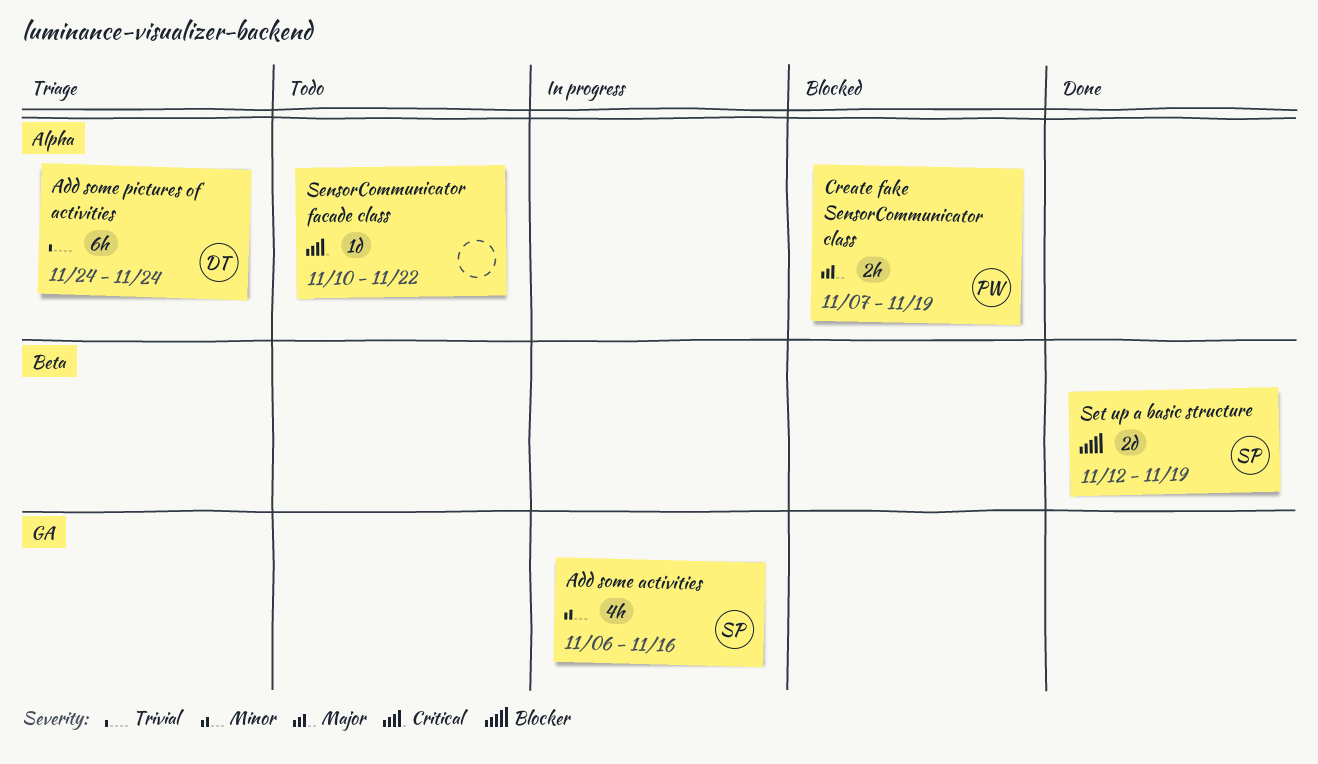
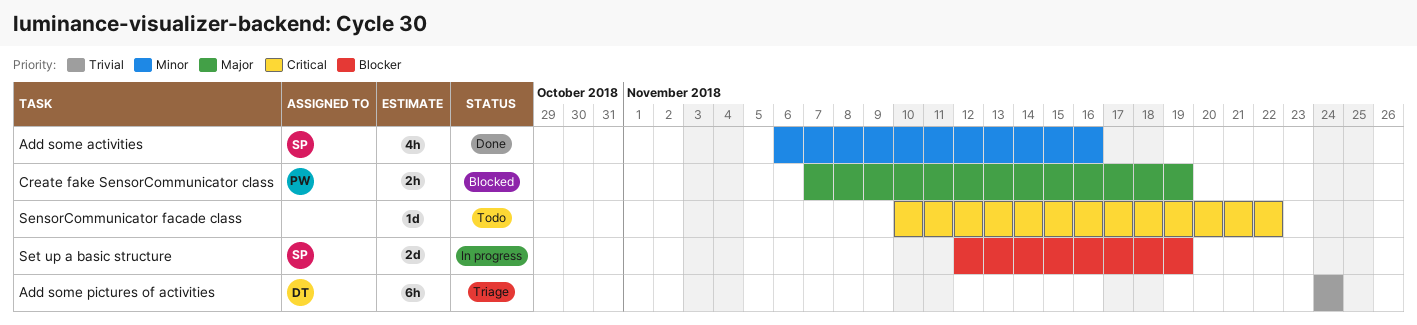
Add some activities, status: In progress -> Done
Set up a basic structure, status: Done -> In progress

